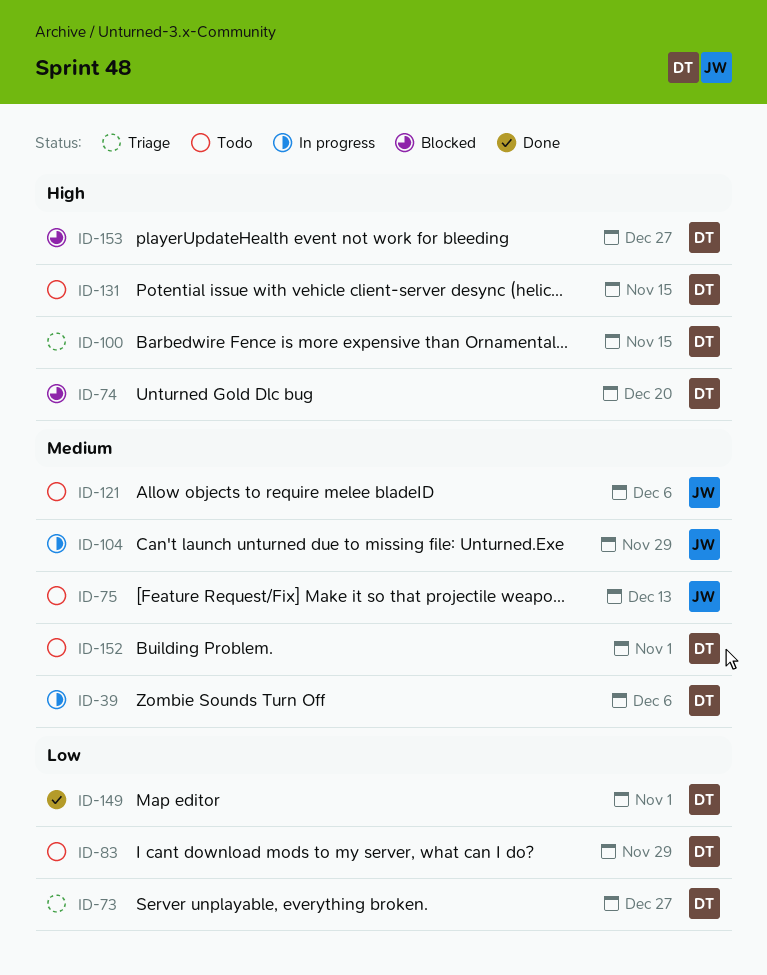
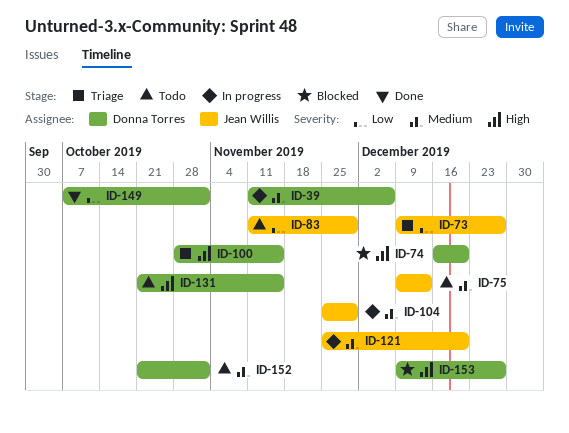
ID-73, owner: Donna Torres -> Jean Willis
ID-83, owner: Donna Torres -> Jean Willis
ID-121, status: Todo -> In progress
ID-121, due: Dec 6 -> Dec 20

